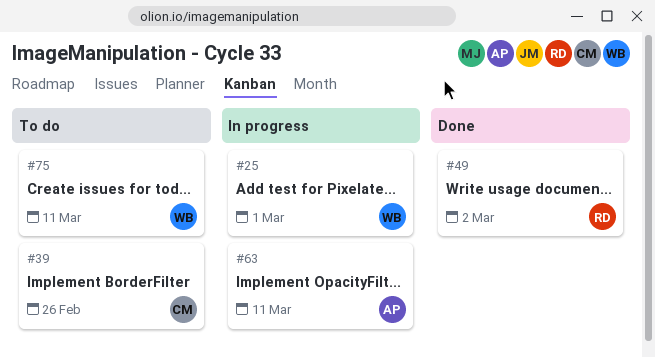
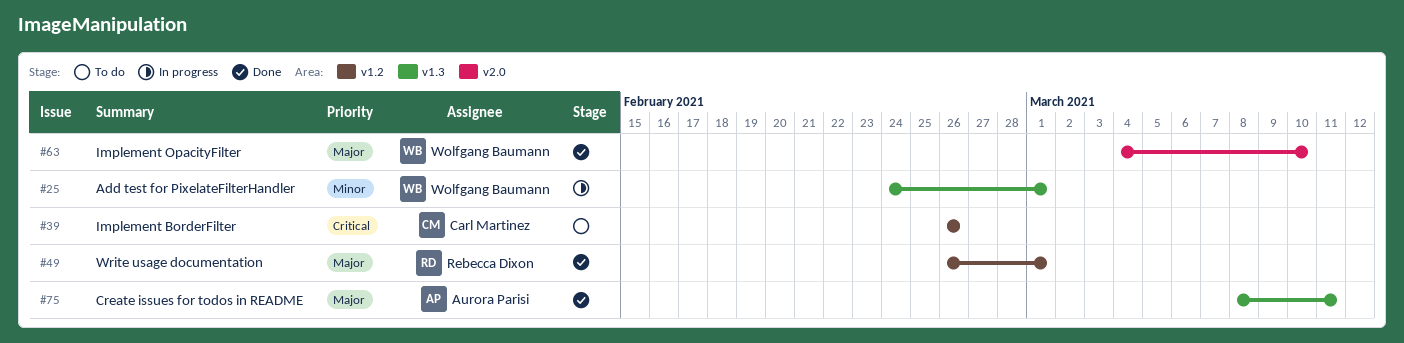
#49, due: Mar 2 -> Mar 1
#63, status: In progress -> Done
#63, owner: Aurora Parisi -> Wolfgang Baumann
#63, due: Mar 11 -> Mar 10
#75, status: To do -> Done
#75, owner: Wolfgang Baumann -> Aurora Parisi

